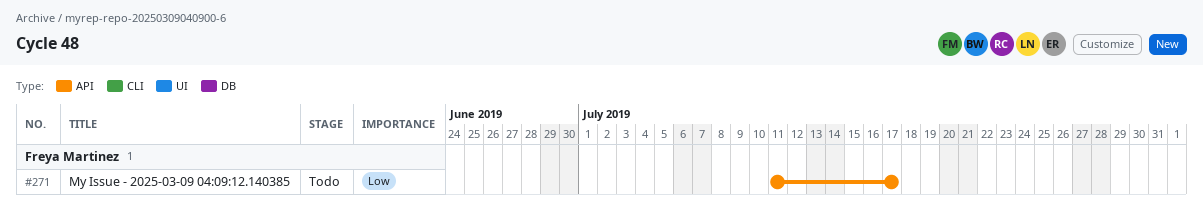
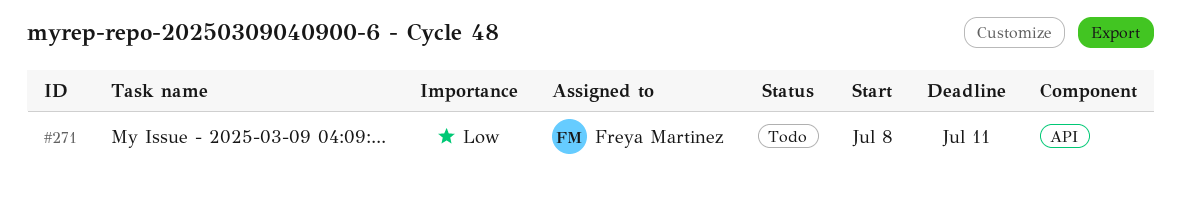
#271, start: Jul 11 -> Jul 8
#271, due: Jul 17 -> Jul 11

